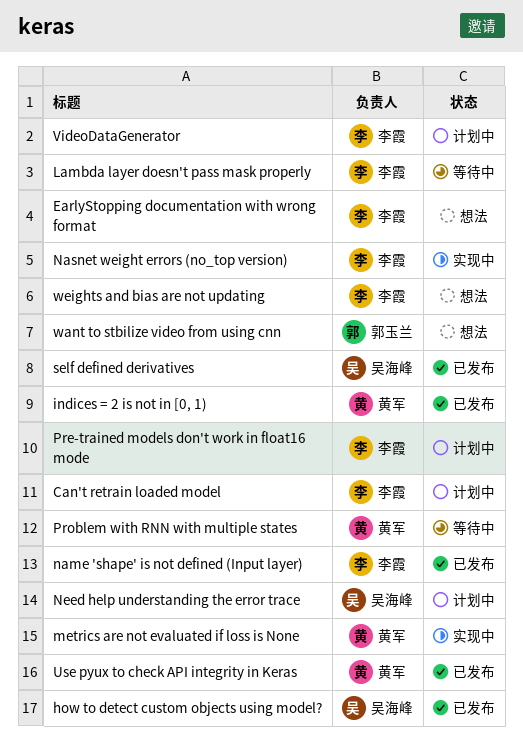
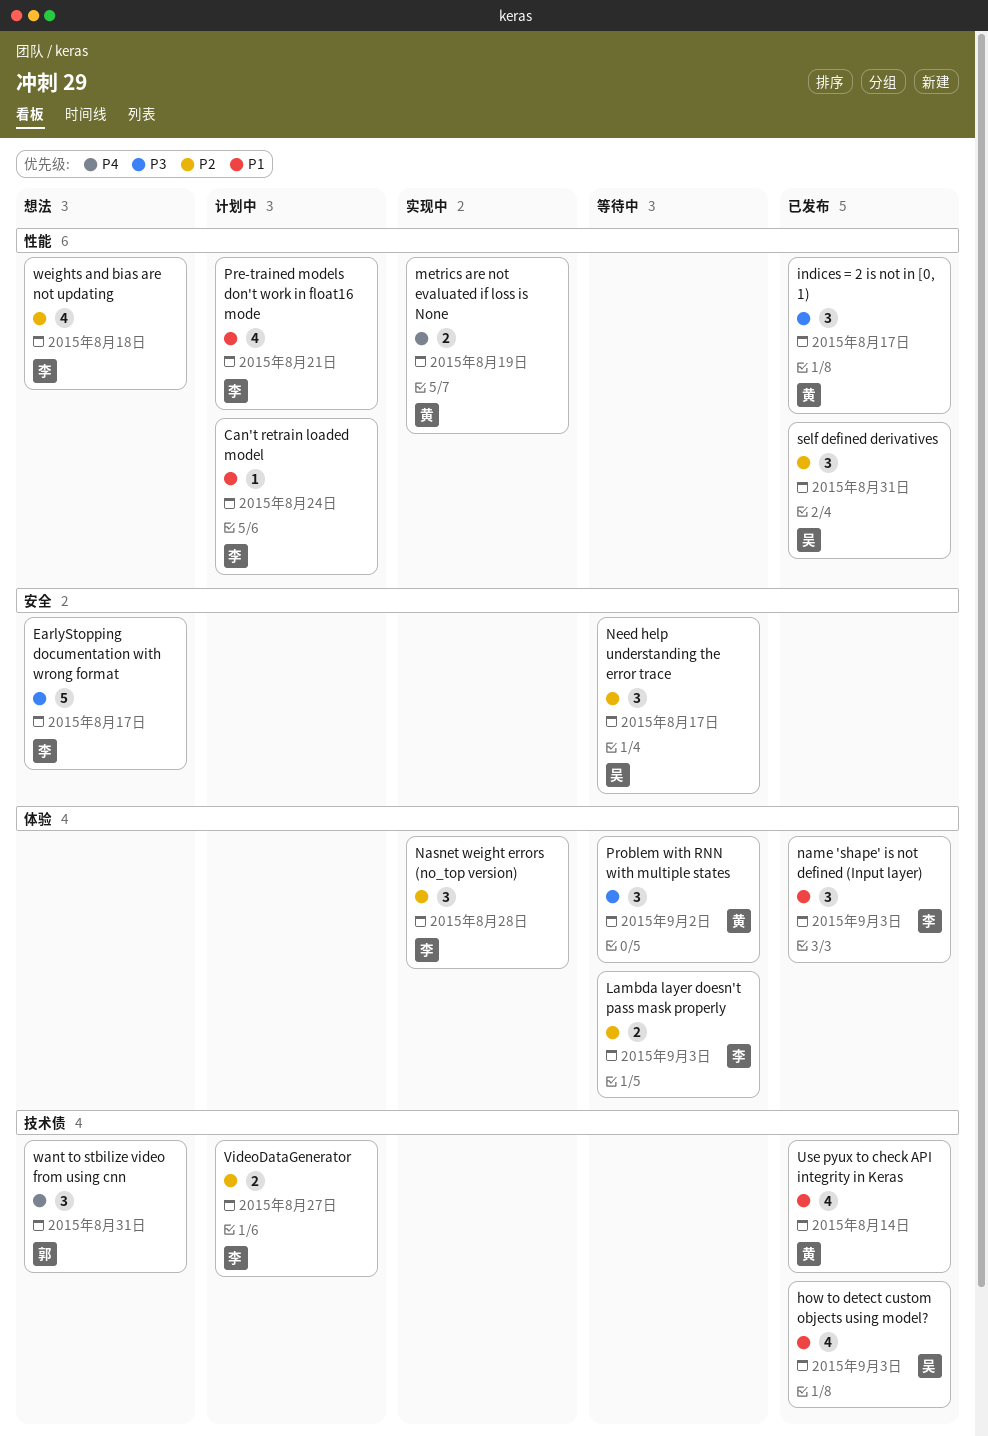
Need help understanding the error trace, status: 计划中 -> 等待中

